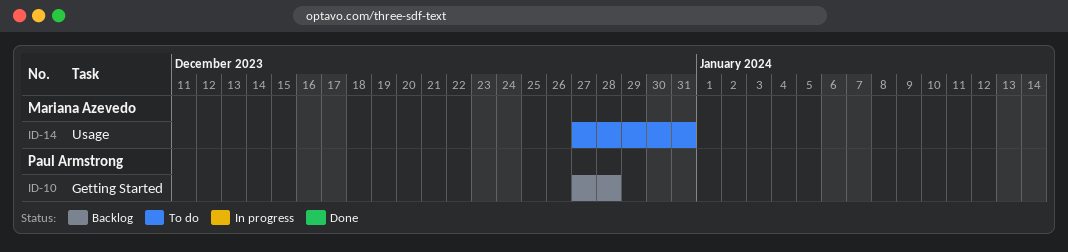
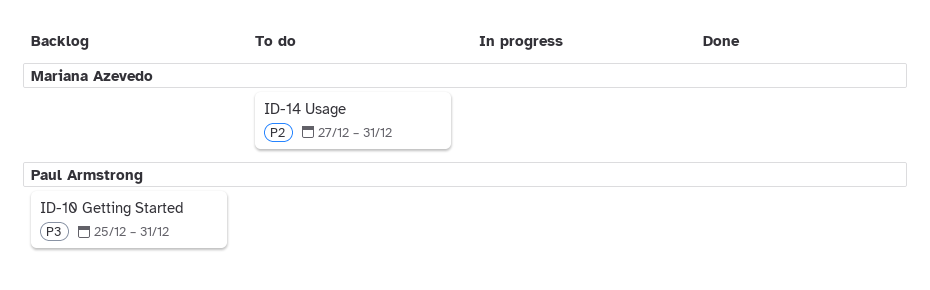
ID-10, start: Dec 27 -> Dec 25
ID-10, due: Dec 28 -> Dec 31

